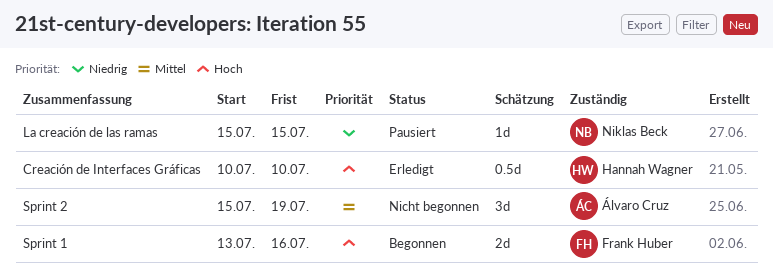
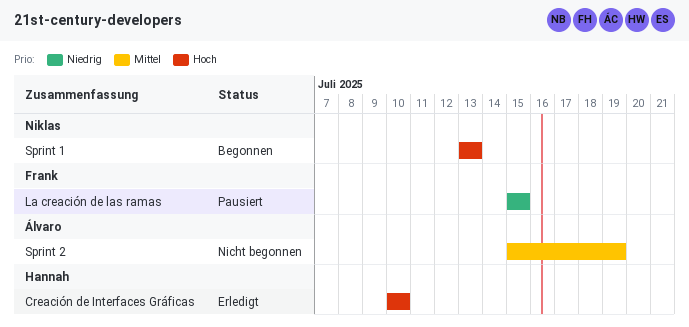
La creación de las ramas, owner: Niklas Beck -> Frank Huber
Sprint 1, owner: Frank Huber -> Niklas Beck
Sprint 1, due: Jul 16 -> Jul 13

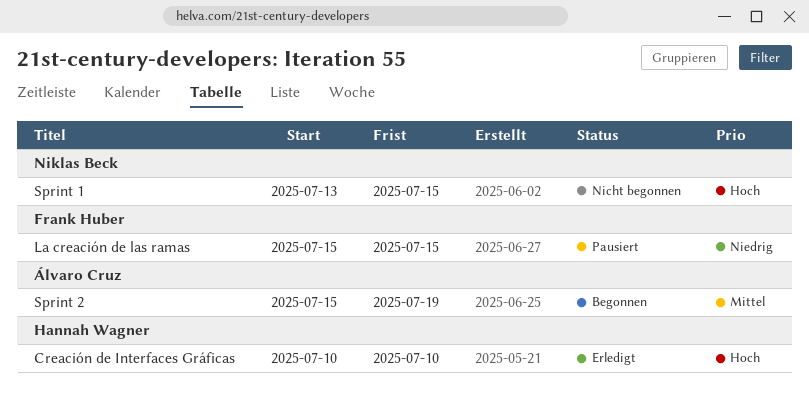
Sprint 1, status: Begonnen -> Nicht begonnen
Sprint 1, due: Jul 13 -> Jul 15
Sprint 2, status: Nicht begonnen -> Begonnen

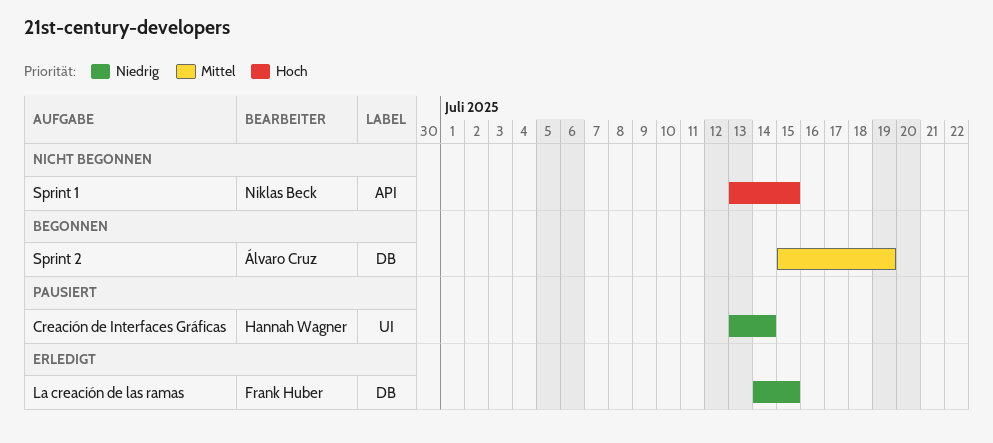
Creación de Interfaces Gráficas, status: Erledigt -> Pausiert
Creación de Interfaces Gráficas, priority: Hoch -> Niedrig
Creación de Interfaces Gráficas, start: Jul 10 -> Jul 13
Creación de Interfaces Gráficas, due: Jul 10 -> Jul 14
La creación de las ramas, status: Pausiert -> Erledigt
La creación de las ramas, start: Jul 15 -> Jul 14

